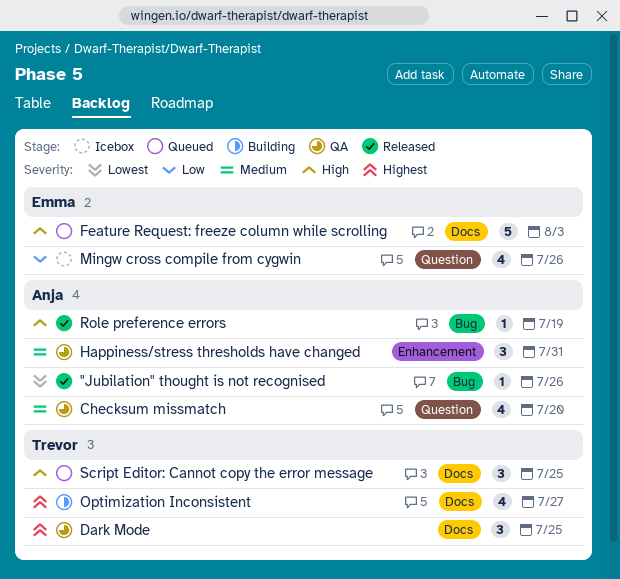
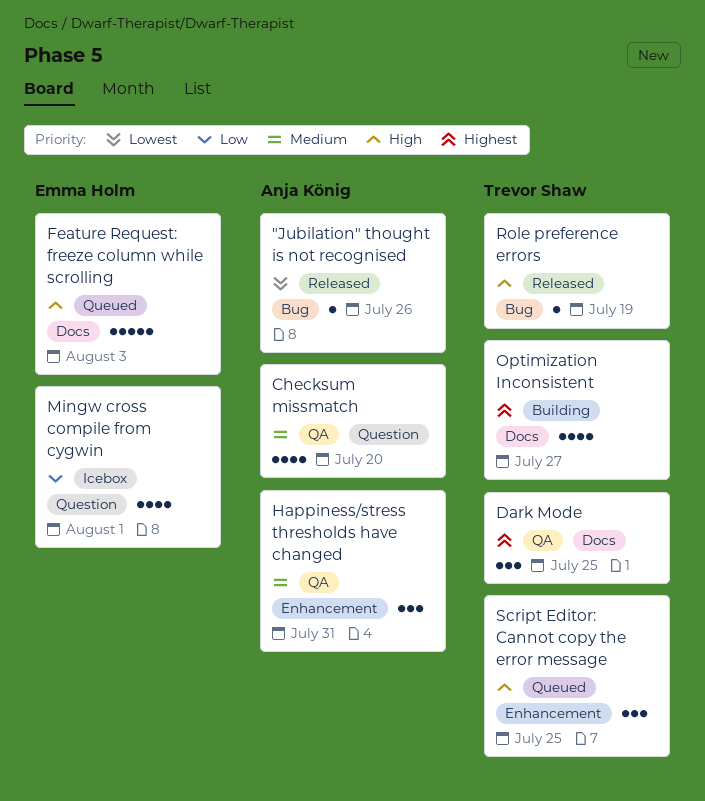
Mingw cross compile from cygwin, due: Jul 26 -> Aug 1
Role preference errors, owner: Anja König -> Trevor Shaw
Script Editor: Cannot copy the error message, label: Docs -> Enhancement

